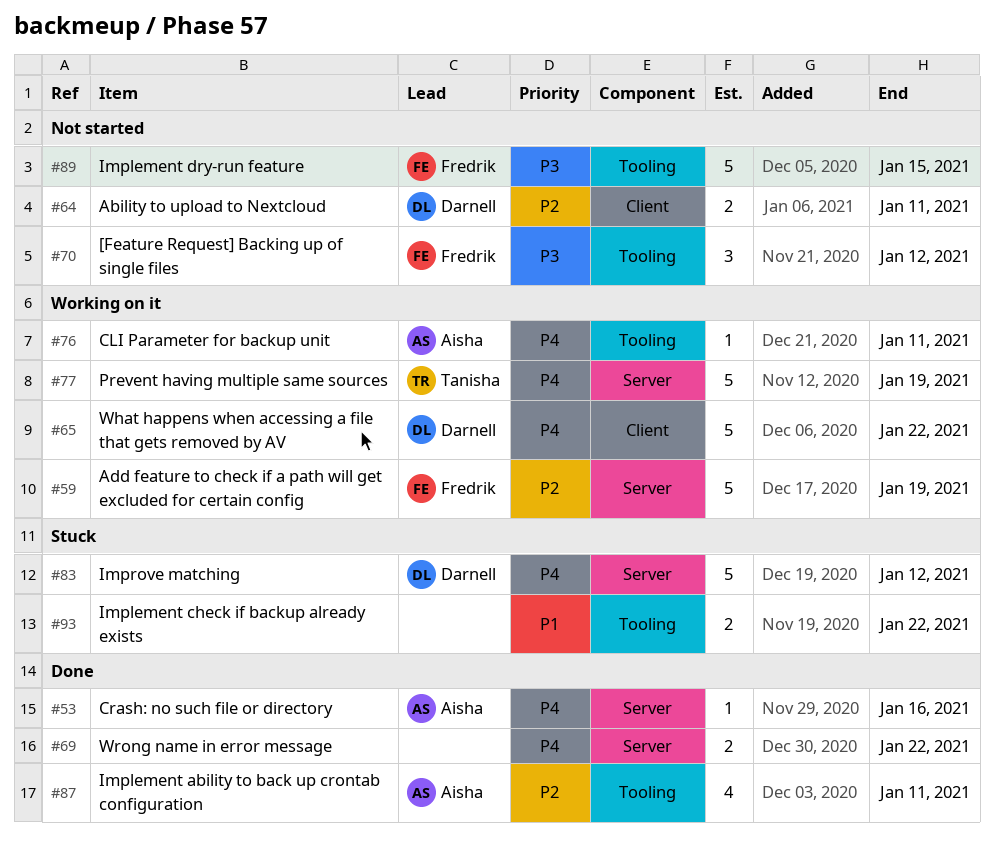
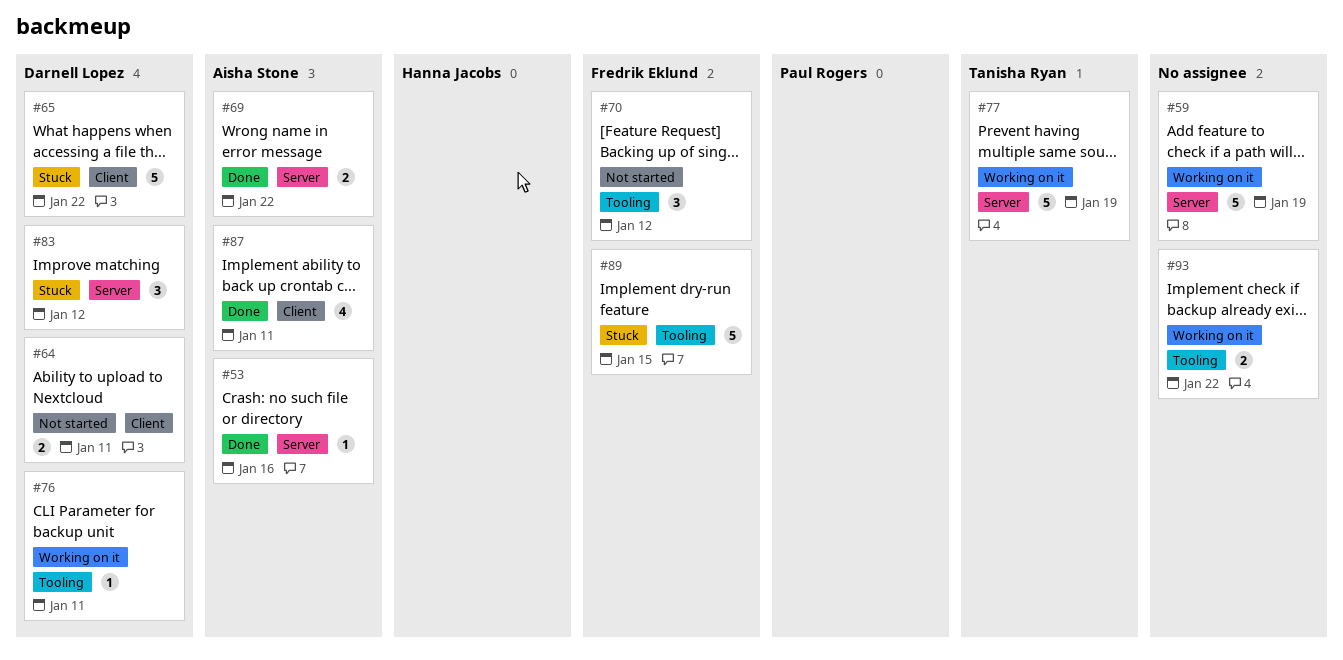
#59, owner: Fredrik Eklund -> none
#65, status: Working on it -> Stuck
#69, owner: none -> Aisha Stone
#76, owner: Aisha Stone -> Darnell Lopez
#83, estimate: 5 -> 3
#87, label: Tooling -> Client
#89, status: Not started -> Stuck
#93, status: Stuck -> Working on it

